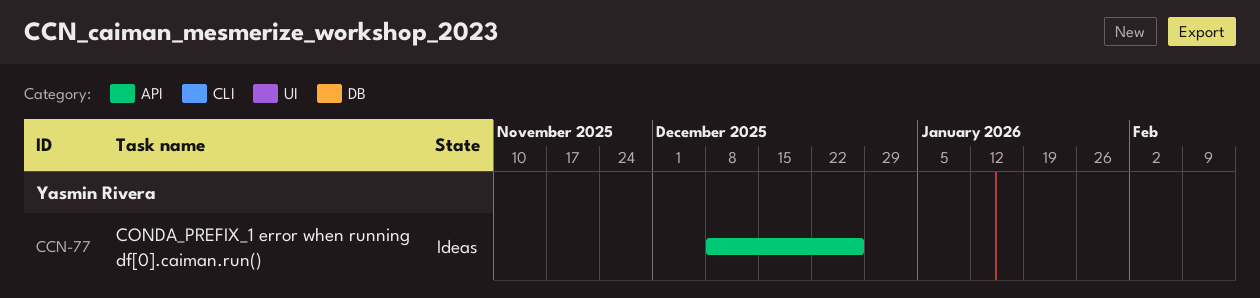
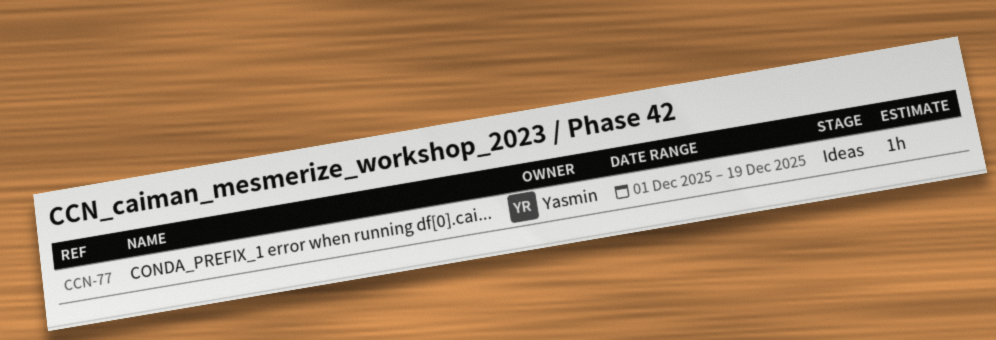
CCN-77, start: Dec 8 -> Dec 1
CCN-77, due: Dec 26 -> Dec 19

